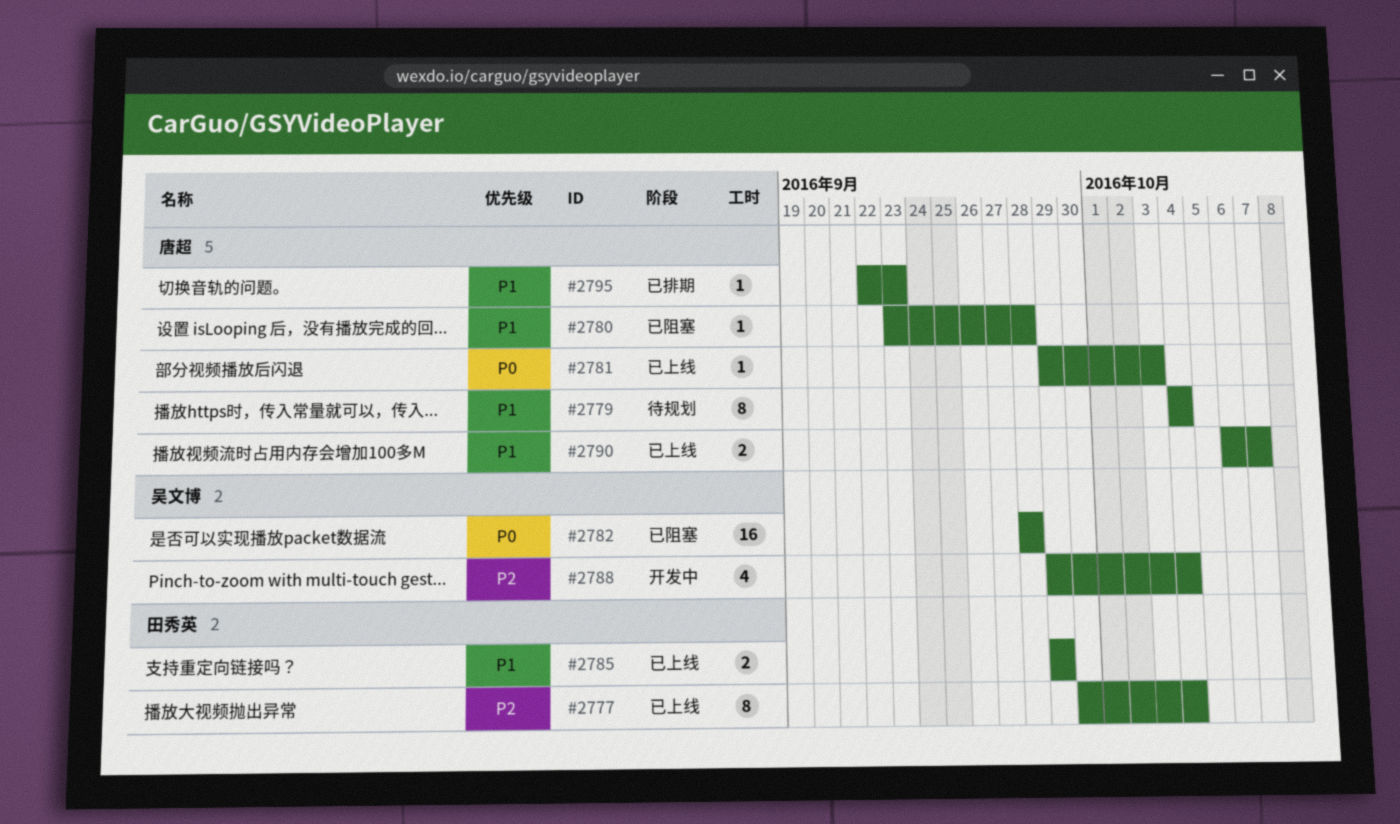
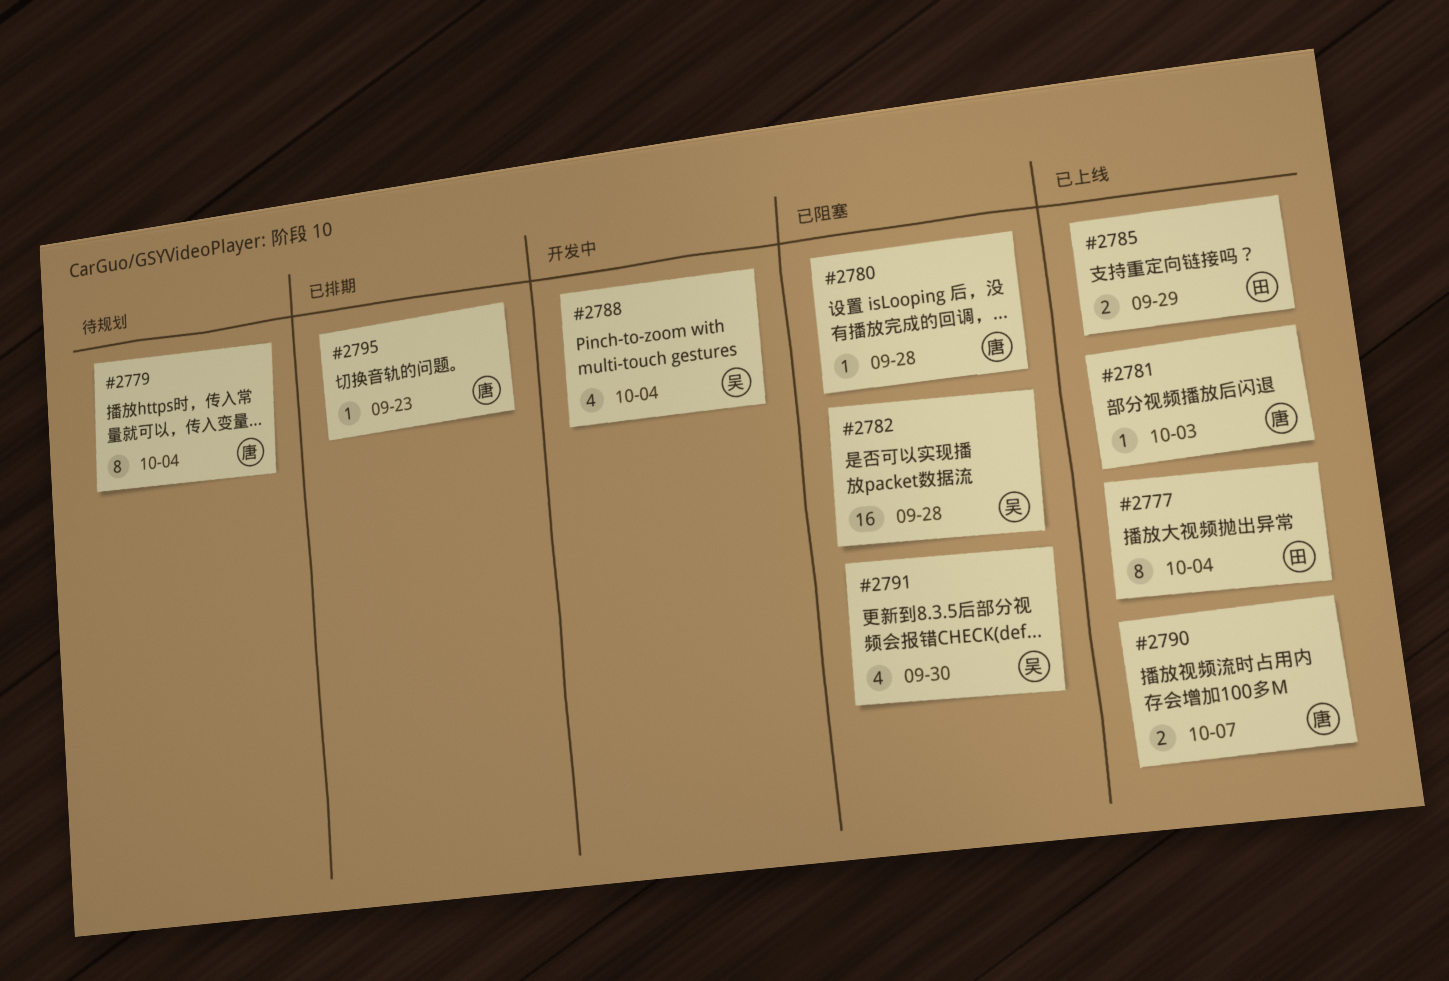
#2791: none -> present

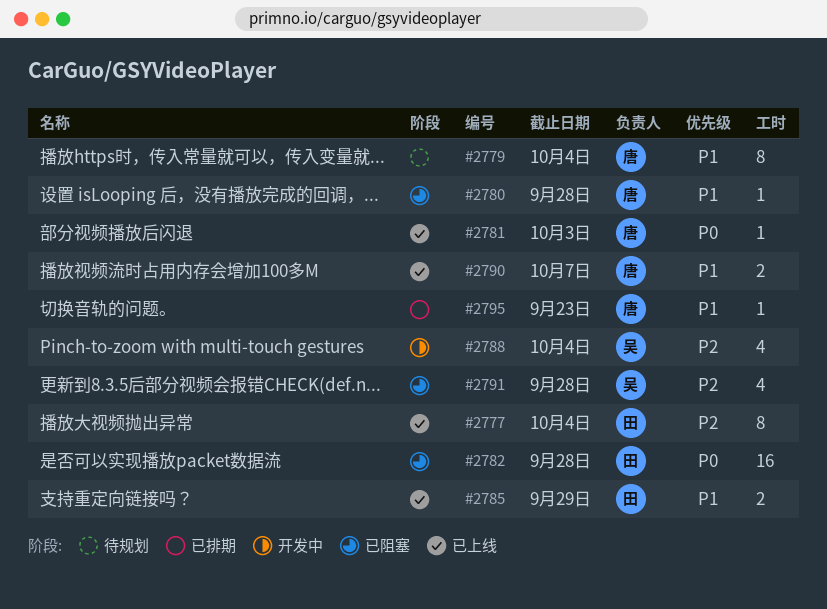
#2782, owner: 吴 -> 田
#2791, due: Sep 30 -> Sep 28

